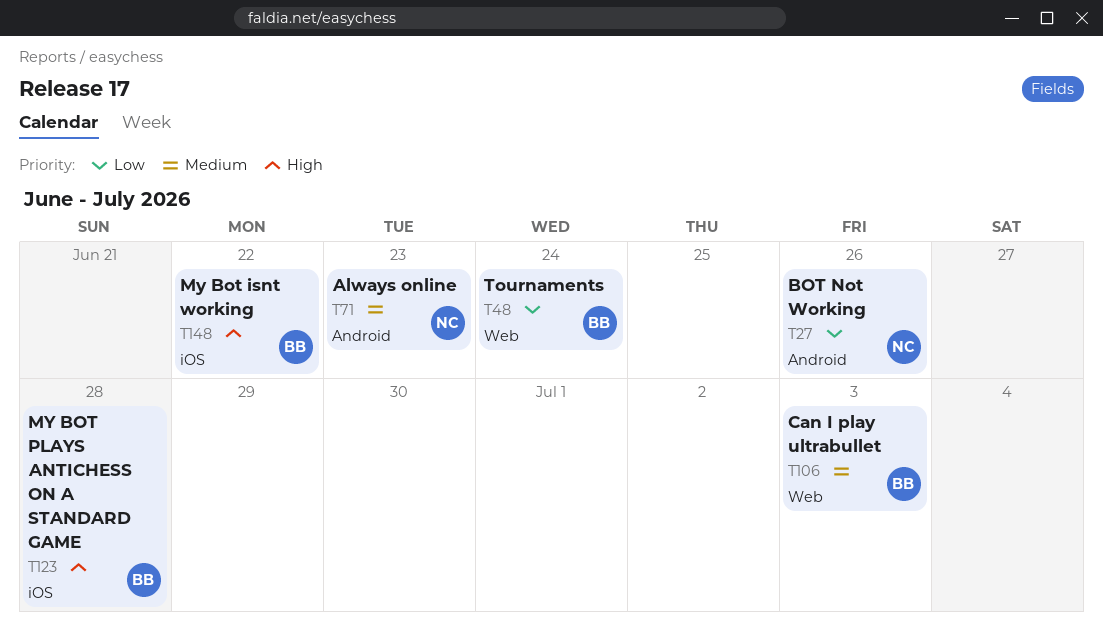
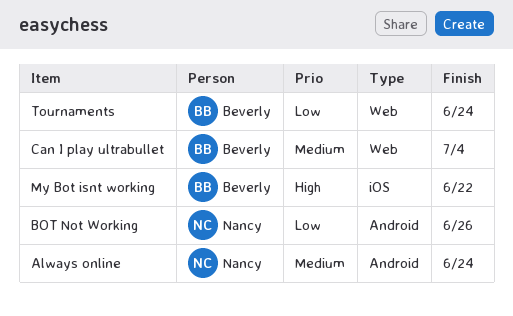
Always online, due: Jun 23 -> Jun 24
Can I play ultrabullet, due: Jul 3 -> Jul 4
MY BOT PLAYS ANTICHESS ON A STANDARD GAME: present -> none

